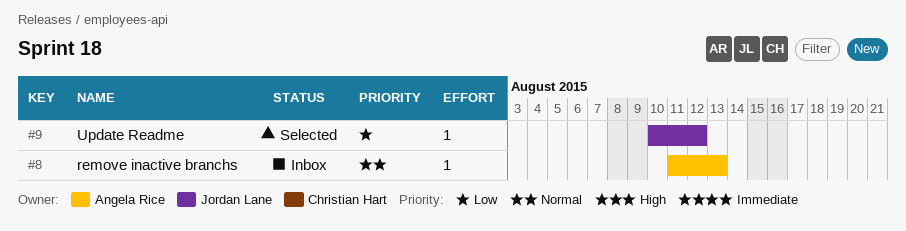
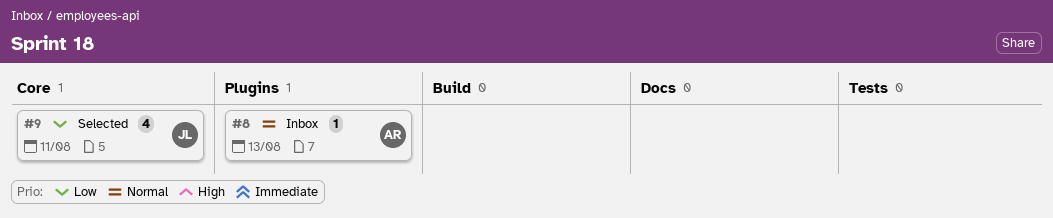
#9, estimate: 1 -> 4
#9, due: Aug 12 -> Aug 11

